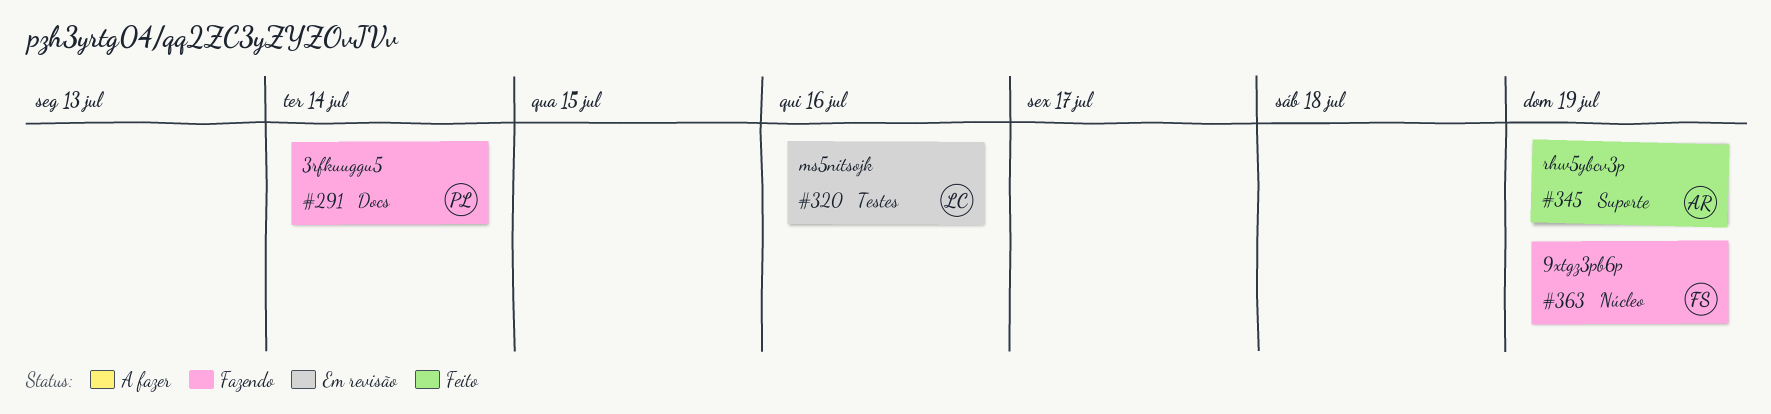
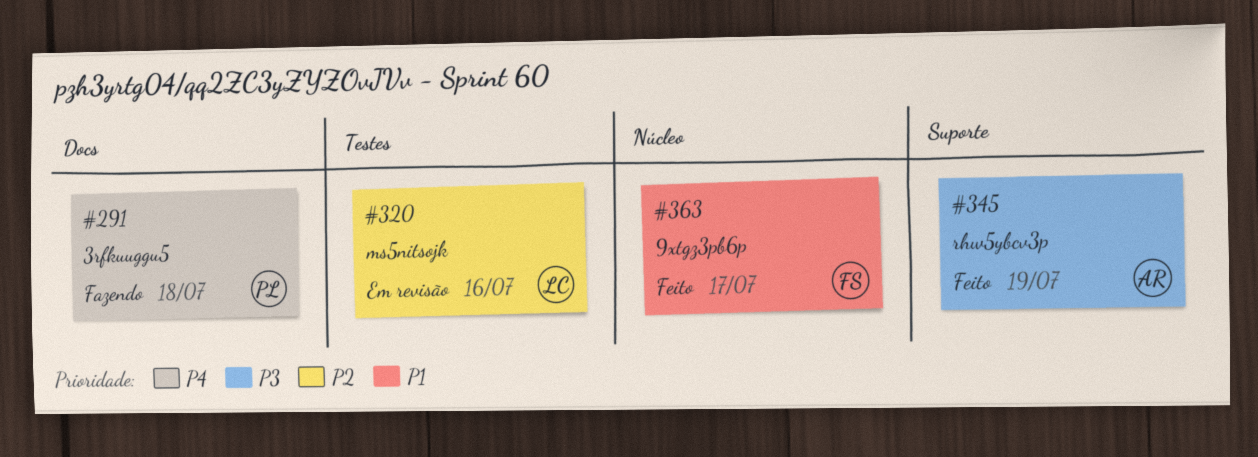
#291, due: Jul 14 -> Jul 18
#363, status: Fazendo -> Feito
#363, due: Jul 19 -> Jul 17

